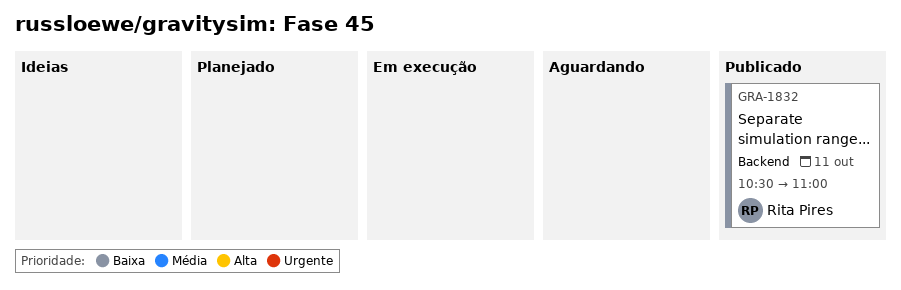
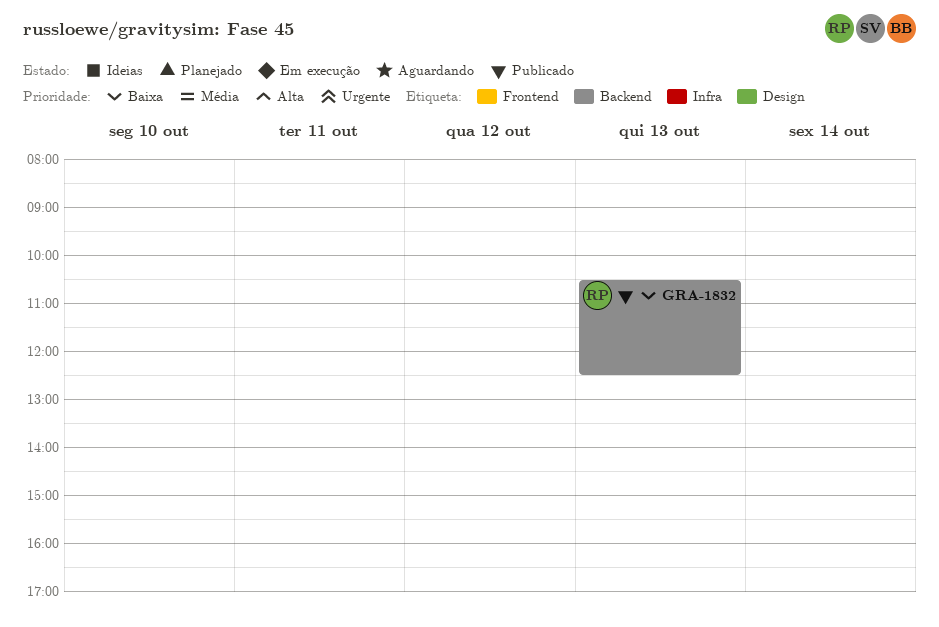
GRA-1832, day: Oct 11 -> Oct 13
GRA-1832, ends: 11:00 -> 12:30

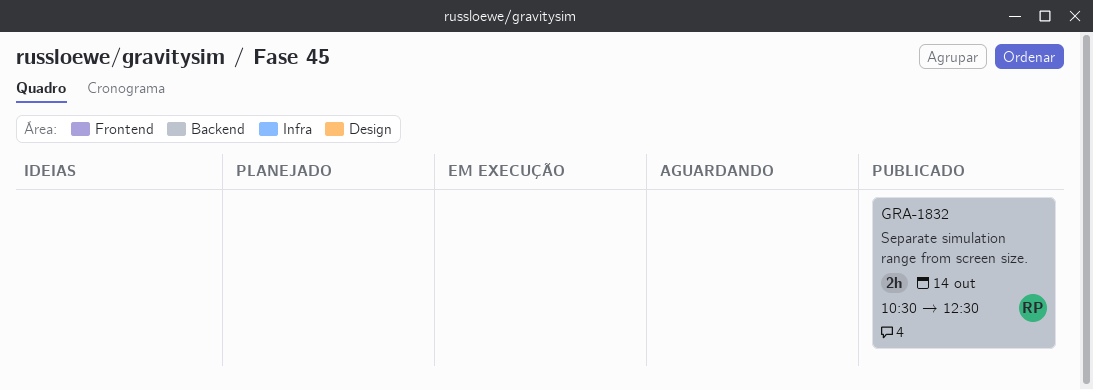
GRA-1832, day: Oct 13 -> Oct 14

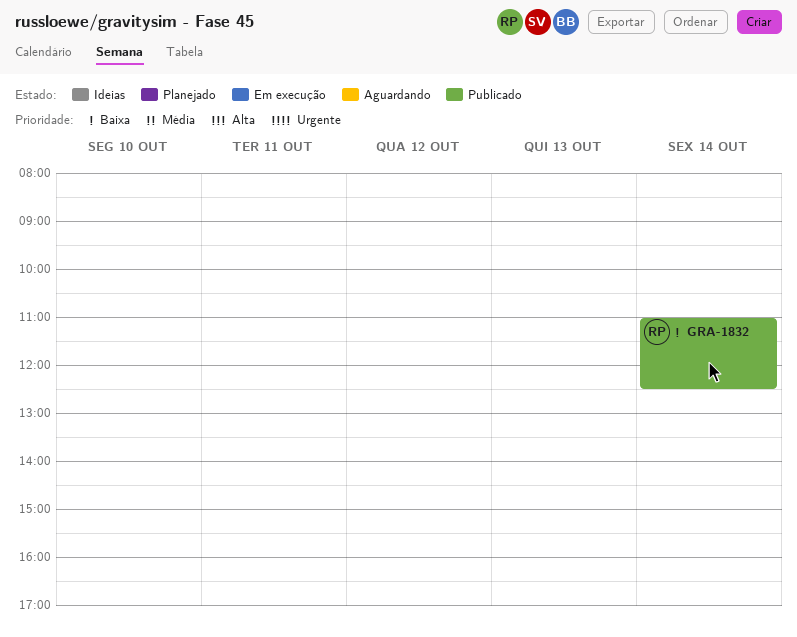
GRA-1832, begins: 10:30 -> 11:00

